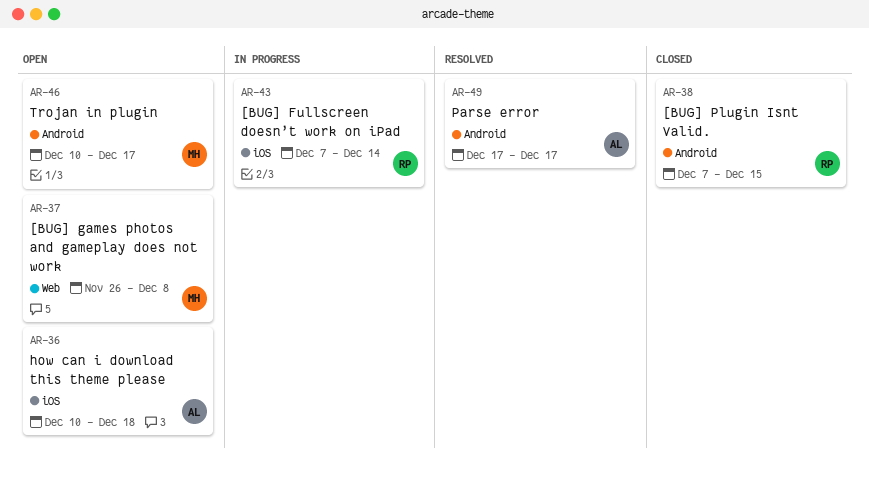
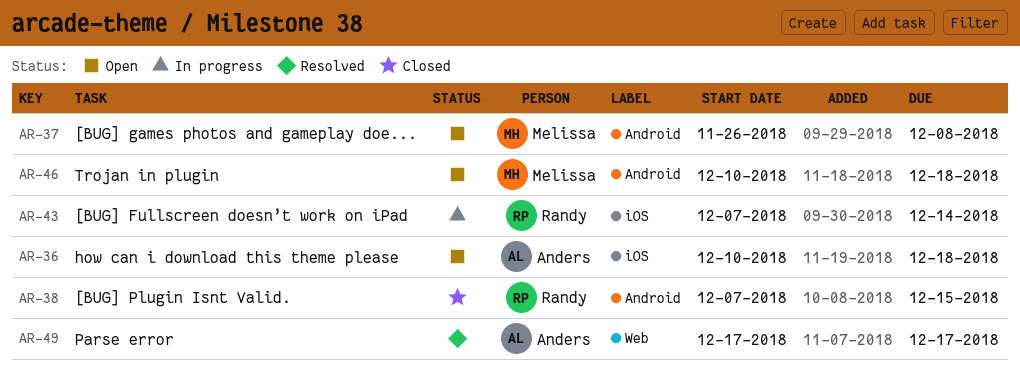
AR-37, label: Web -> Android
AR-46, due: Dec 17 -> Dec 18
AR-49, label: Android -> Web

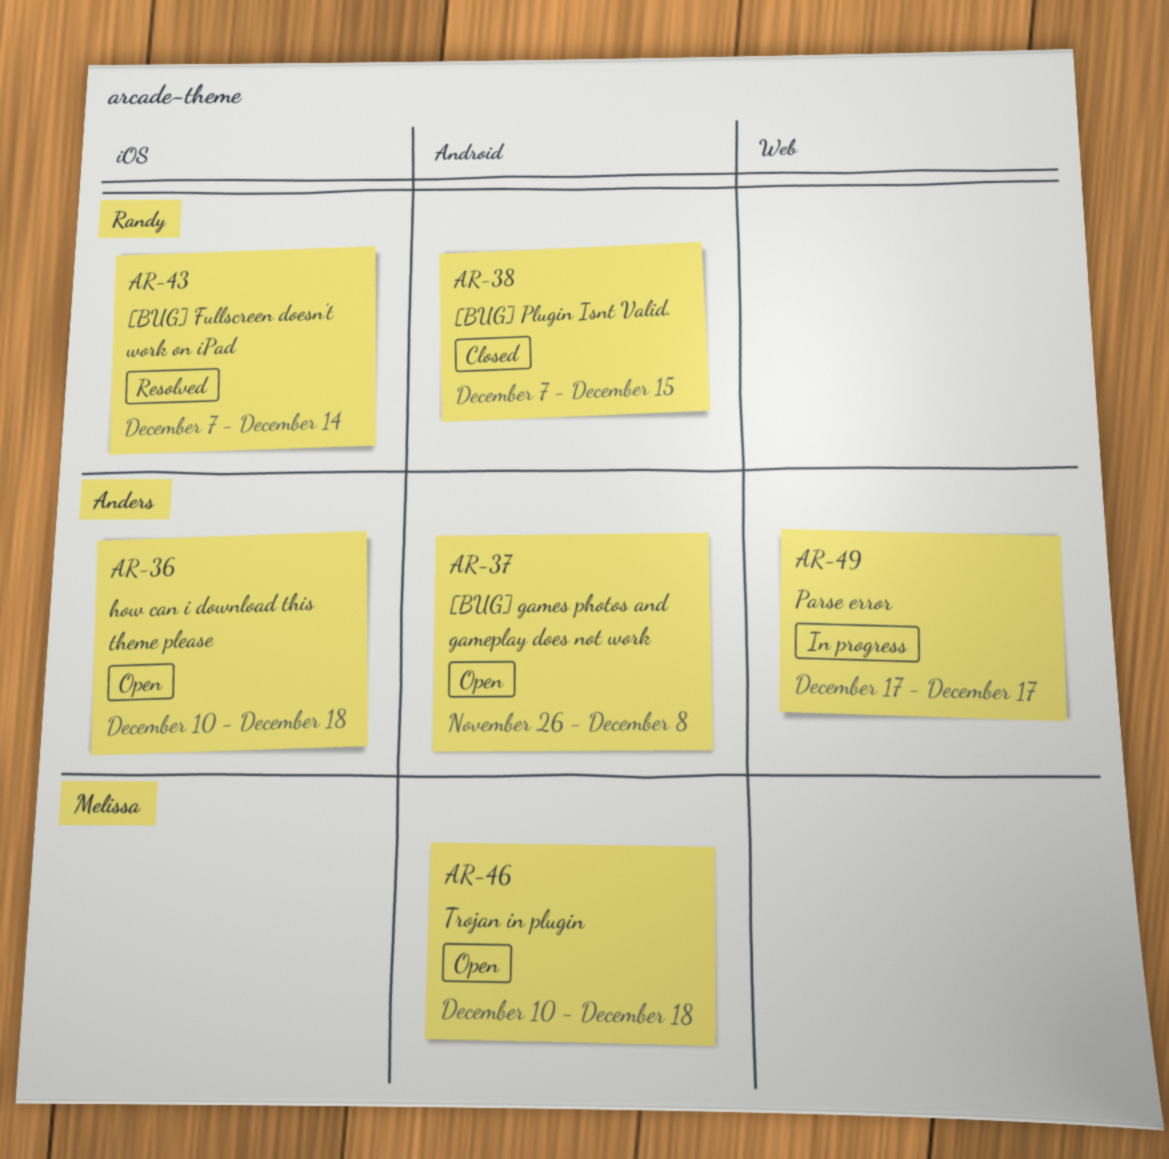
AR-37, owner: Melissa -> Anders
AR-43, status: In progress -> Resolved
AR-49, status: Resolved -> In progress

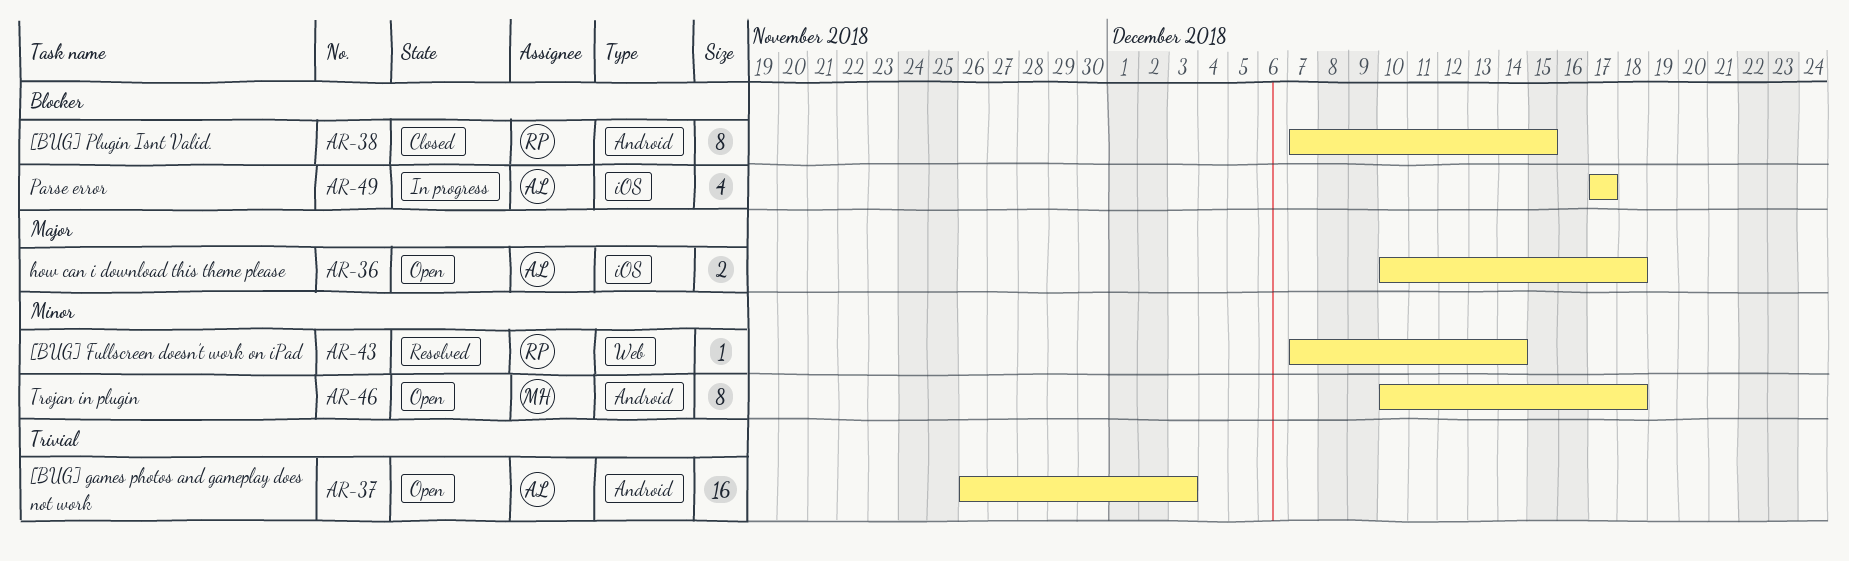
AR-37, due: Dec 8 -> Dec 3
AR-43, label: iOS -> Web
AR-49, label: Web -> iOS

